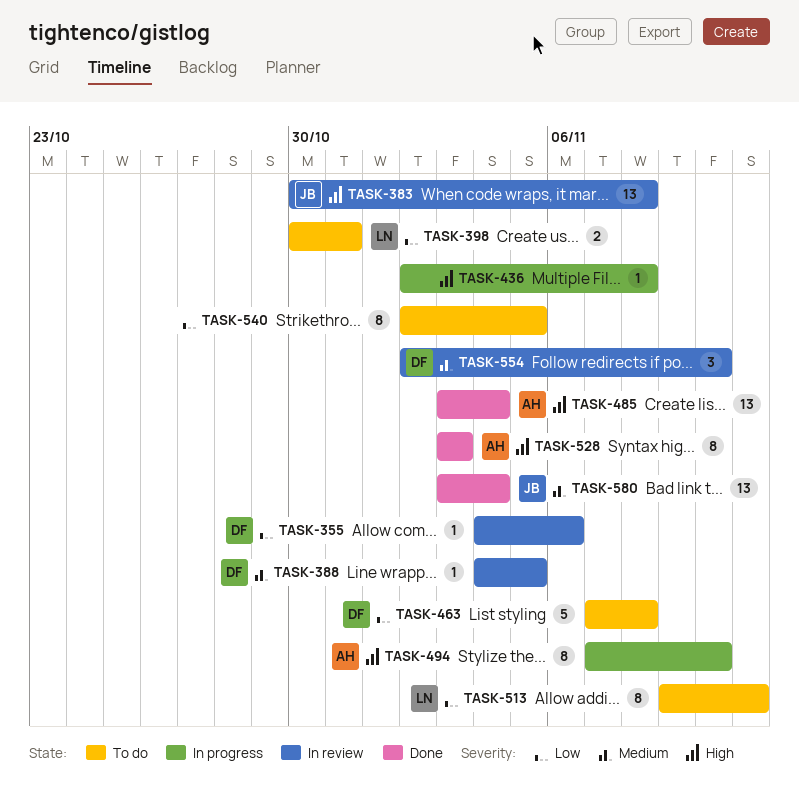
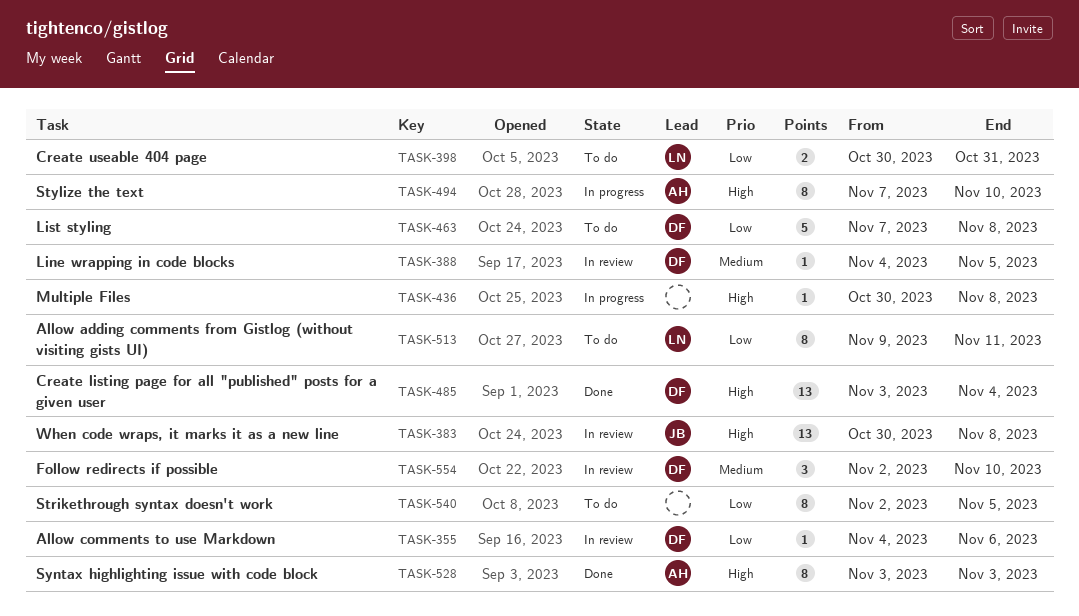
TASK-436, start: Nov 2 -> Oct 30
TASK-485, owner: AH -> DF
TASK-580: present -> none

